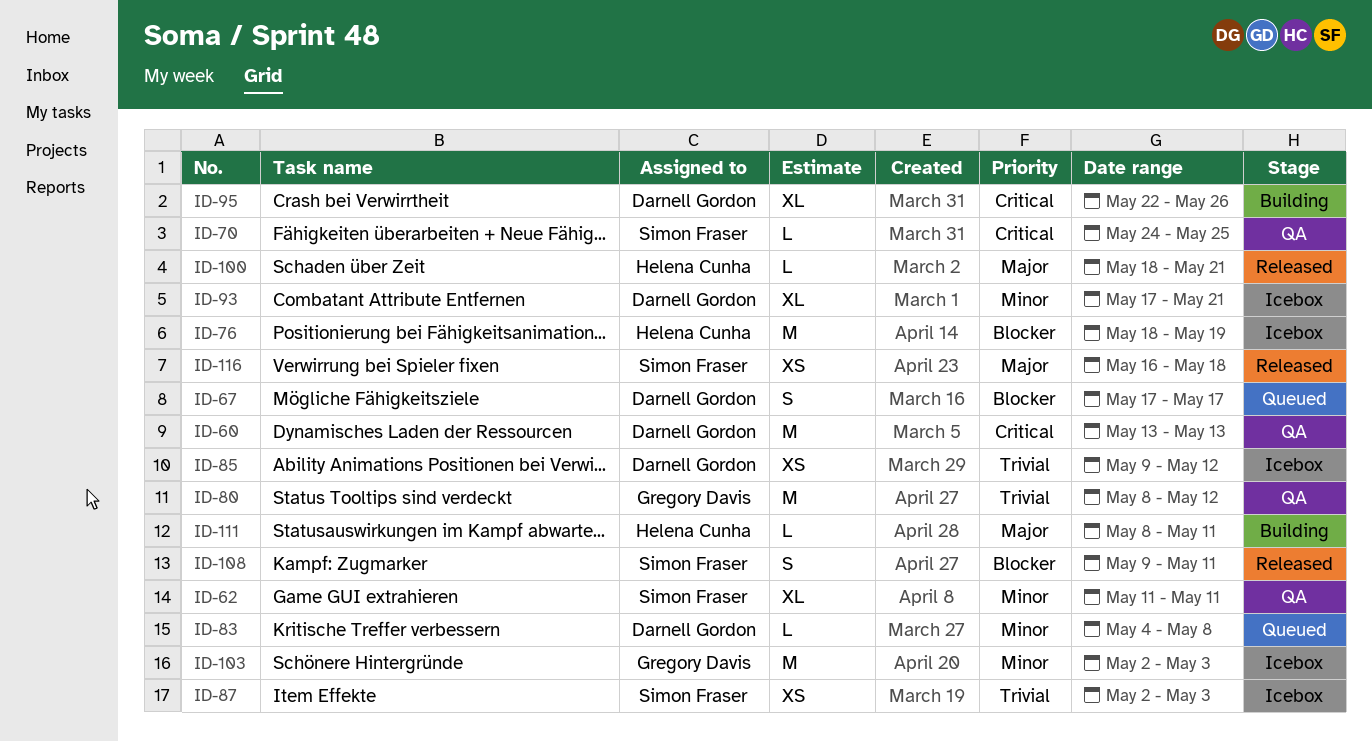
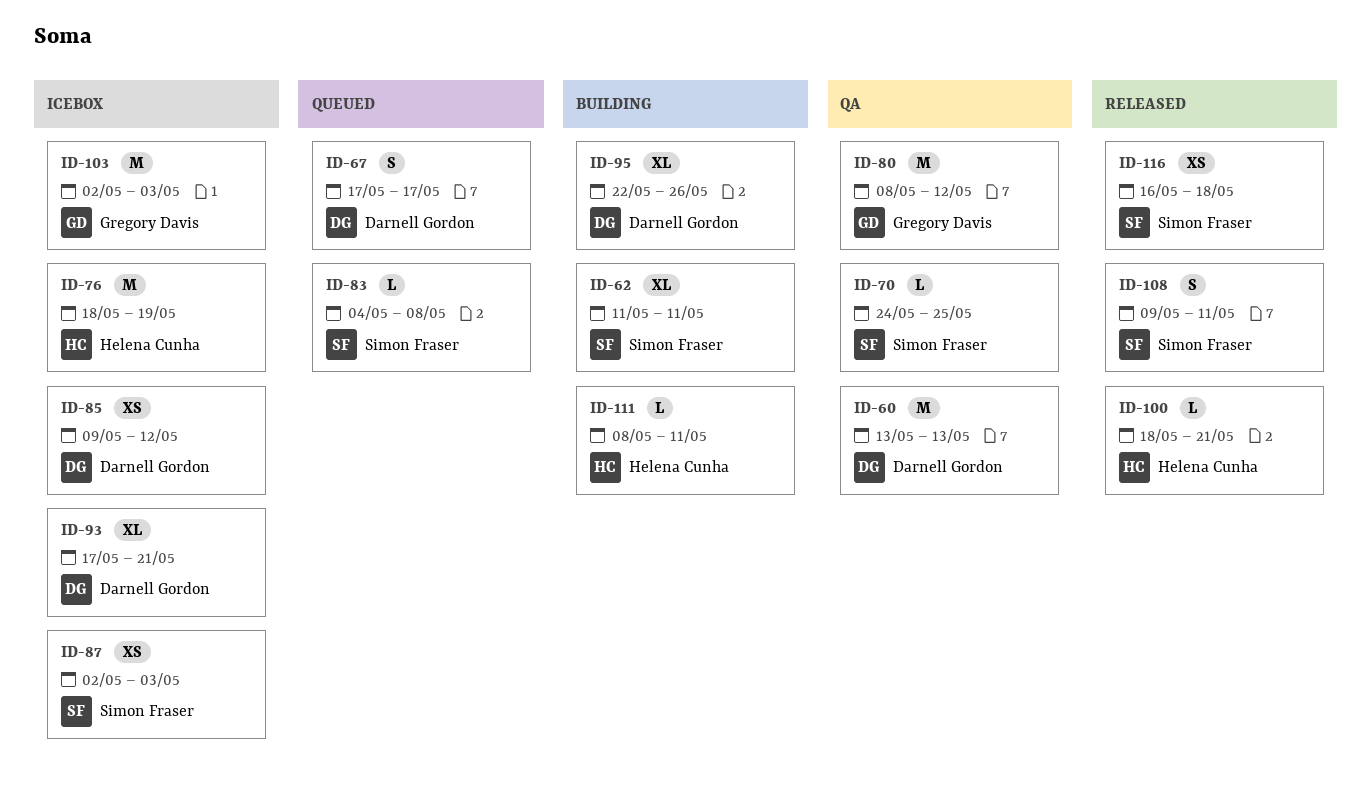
ID-62, status: QA -> Building
ID-83, owner: Darnell Gordon -> Simon Fraser

